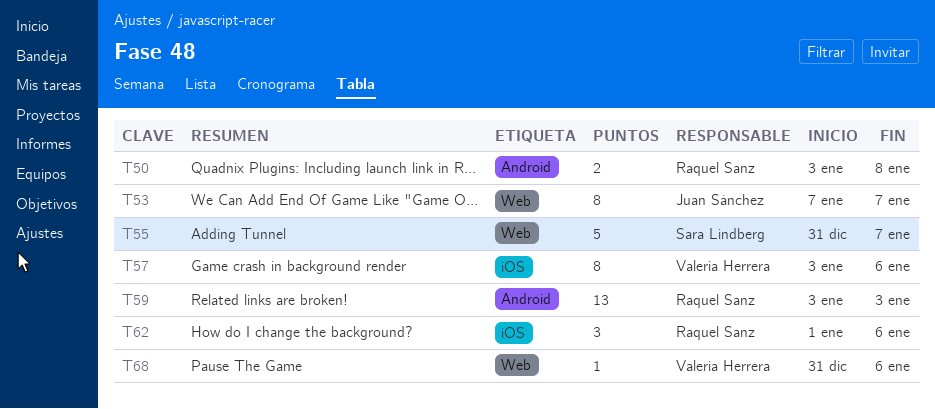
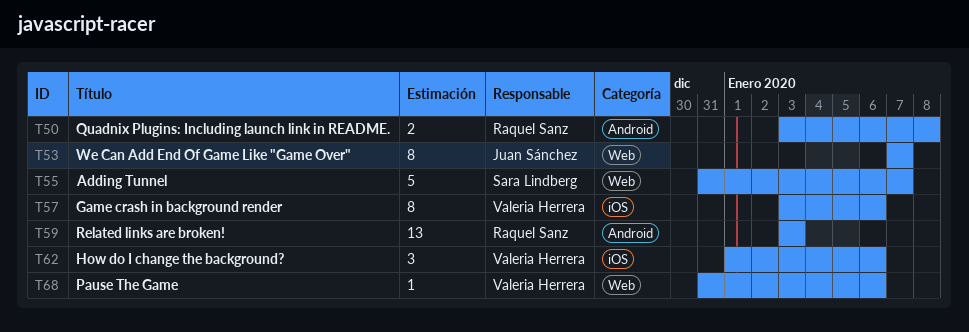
T62, owner: Raquel Sanz -> Valeria Herrera

